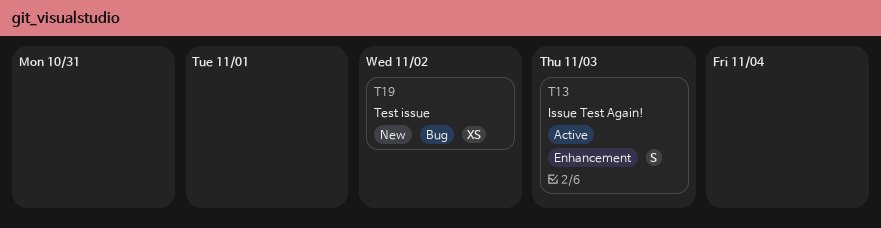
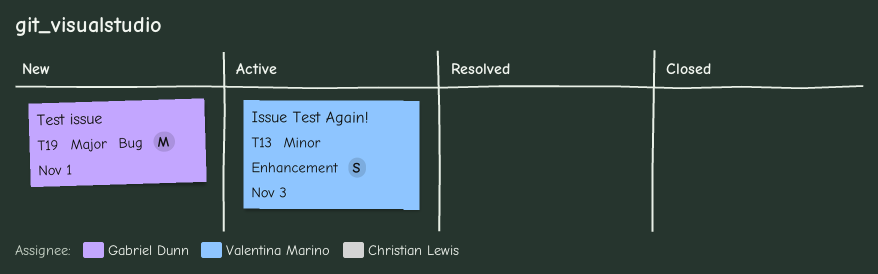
T19, estimate: XS -> M
T19, due: Nov 2 -> Nov 1

